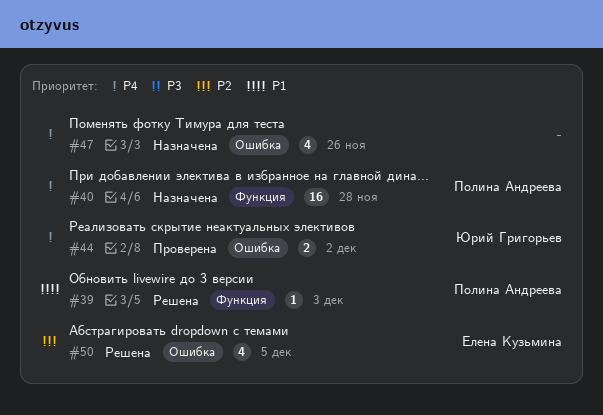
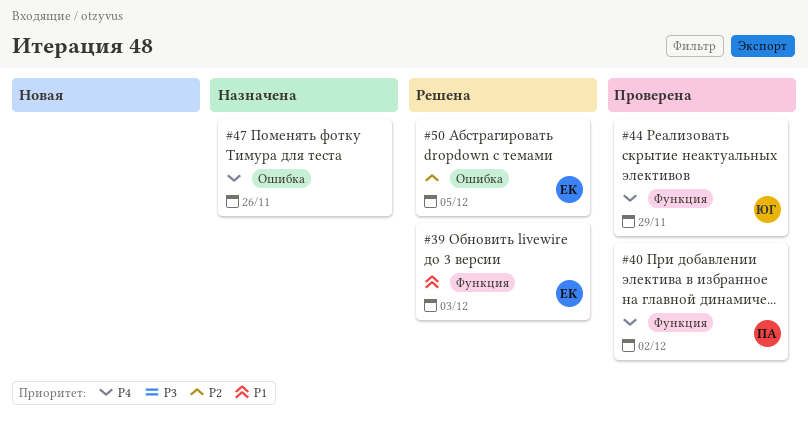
#39, owner: Полина Андреева -> Елена Кузьмина
#40, status: Назначена -> Проверена
#40, due: Nov 28 -> Dec 2
#44, label: Ошибка -> Функция
#44, due: Dec 2 -> Nov 29

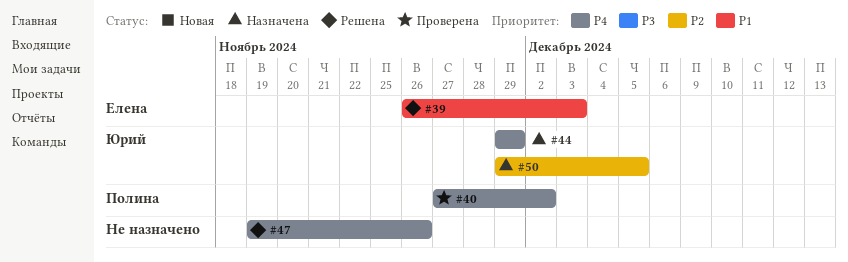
#44, status: Проверена -> Назначена
#47, status: Назначена -> Решена
#50, status: Решена -> Назначена
#50, owner: Елена -> Юрий

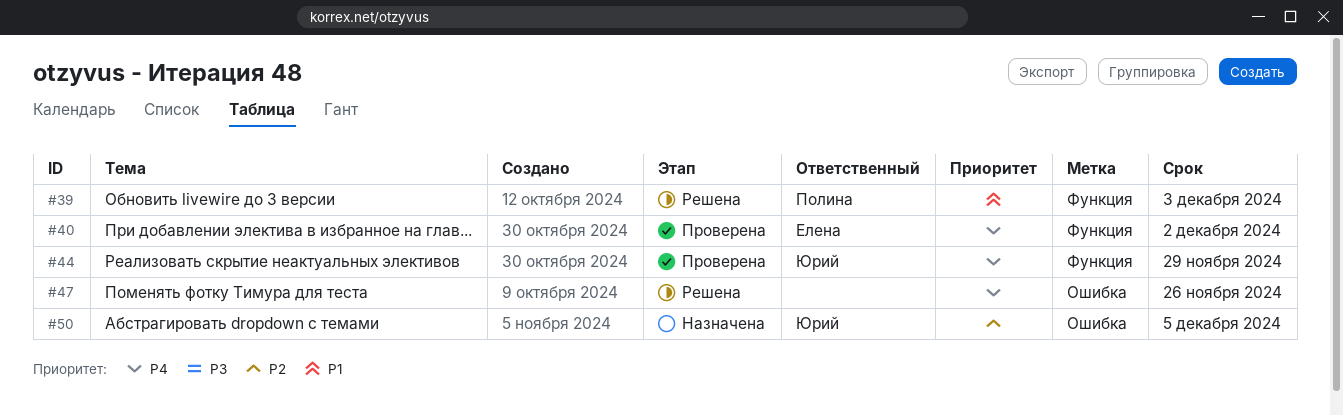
#39, owner: Елена -> Полина
#40, owner: Полина -> Елена
#44, status: Назначена -> Проверена

